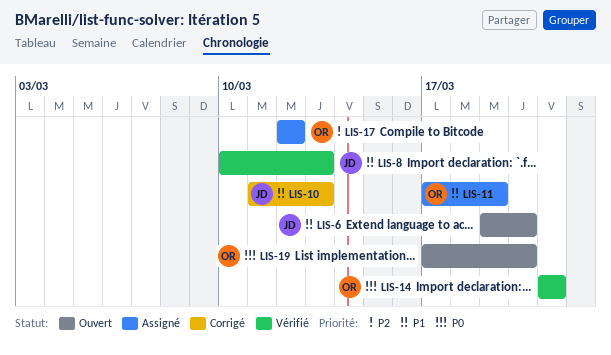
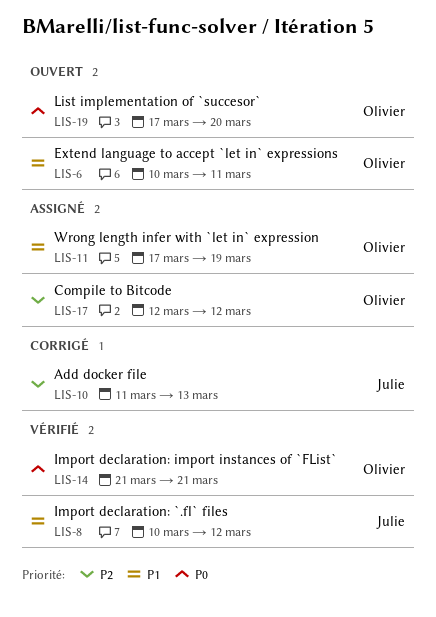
LIS-6, owner: Julie -> Olivier
LIS-6, start: Mar 19 -> Mar 10
LIS-6, due: Mar 20 -> Mar 11
LIS-8, due: Mar 13 -> Mar 12
LIS-10, priority: P1 -> P2

